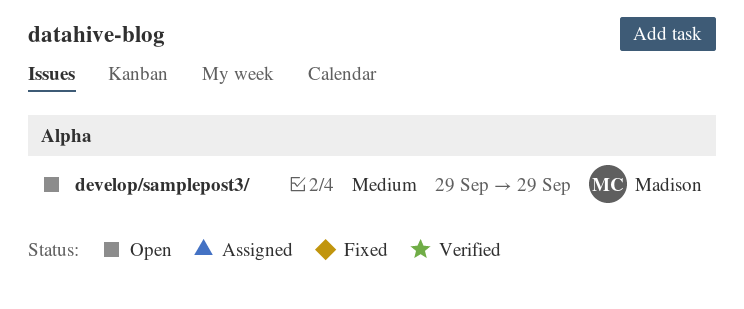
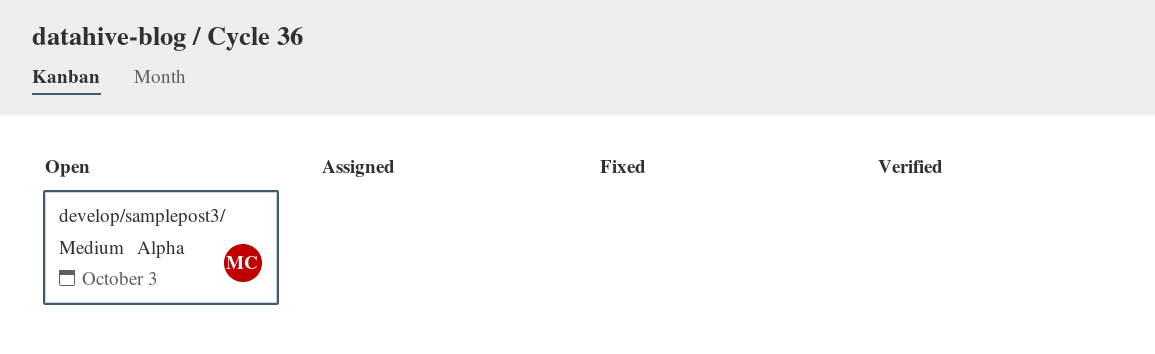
develop/samplepost3/, due: Sep 29 -> Oct 3

